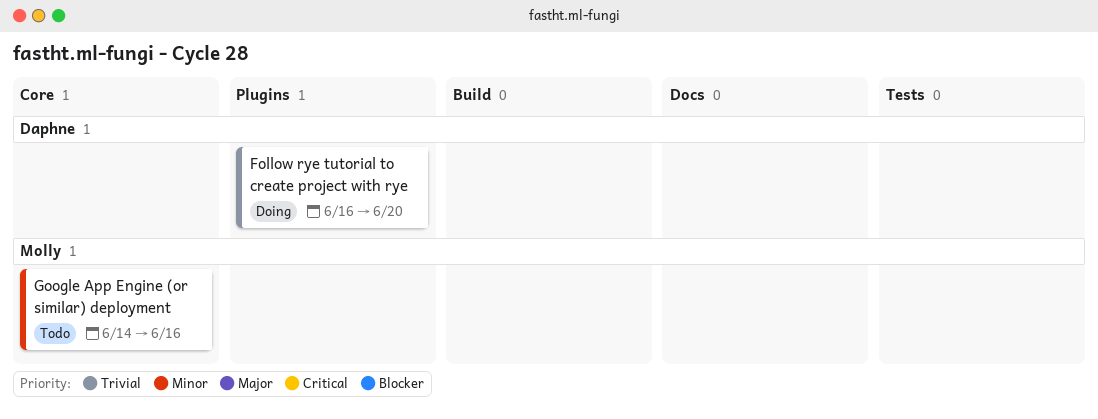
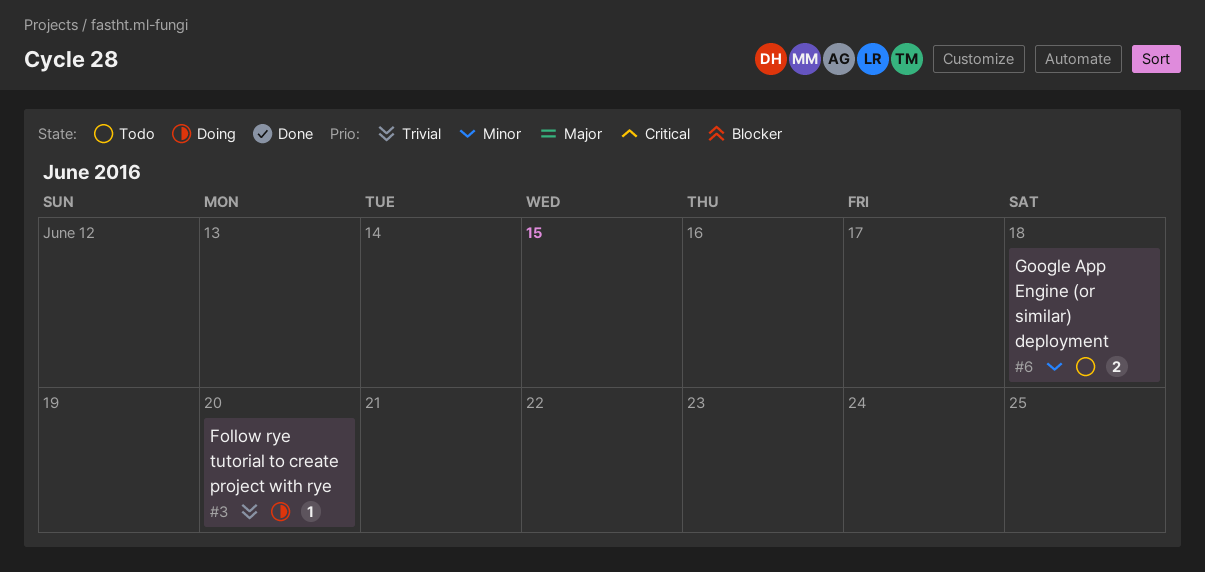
Google App Engine (or similar) deployment, due: Jun 16 -> Jun 18

